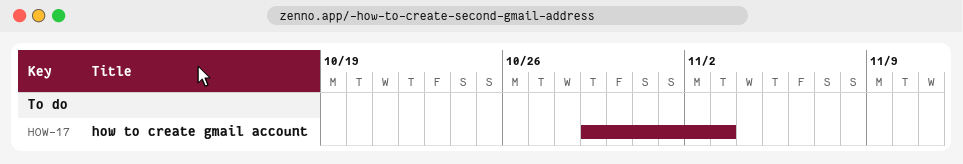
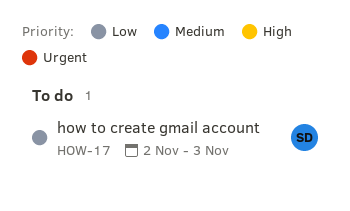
HOW-17, start: Oct 29 -> Nov 2

